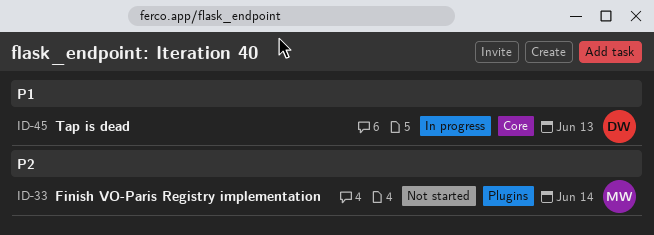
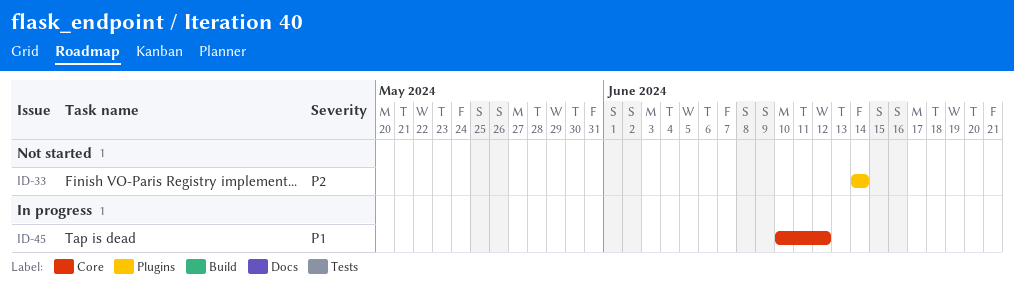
ID-45, due: Jun 13 -> Jun 12

